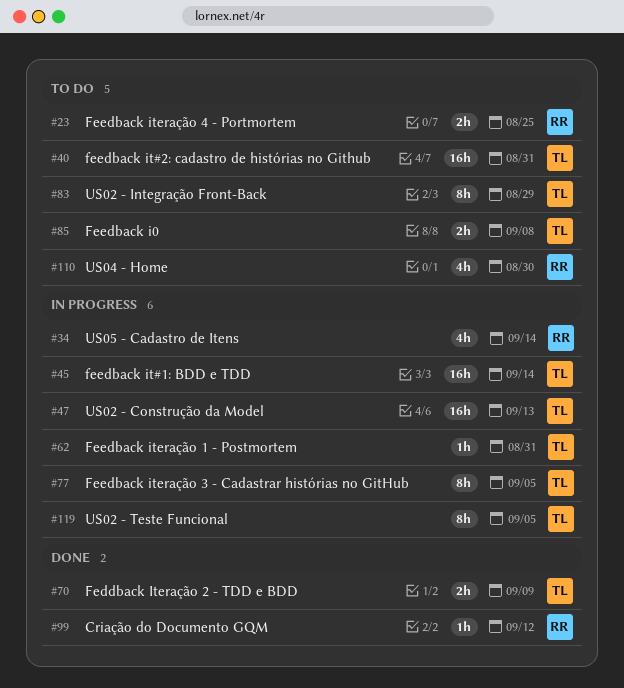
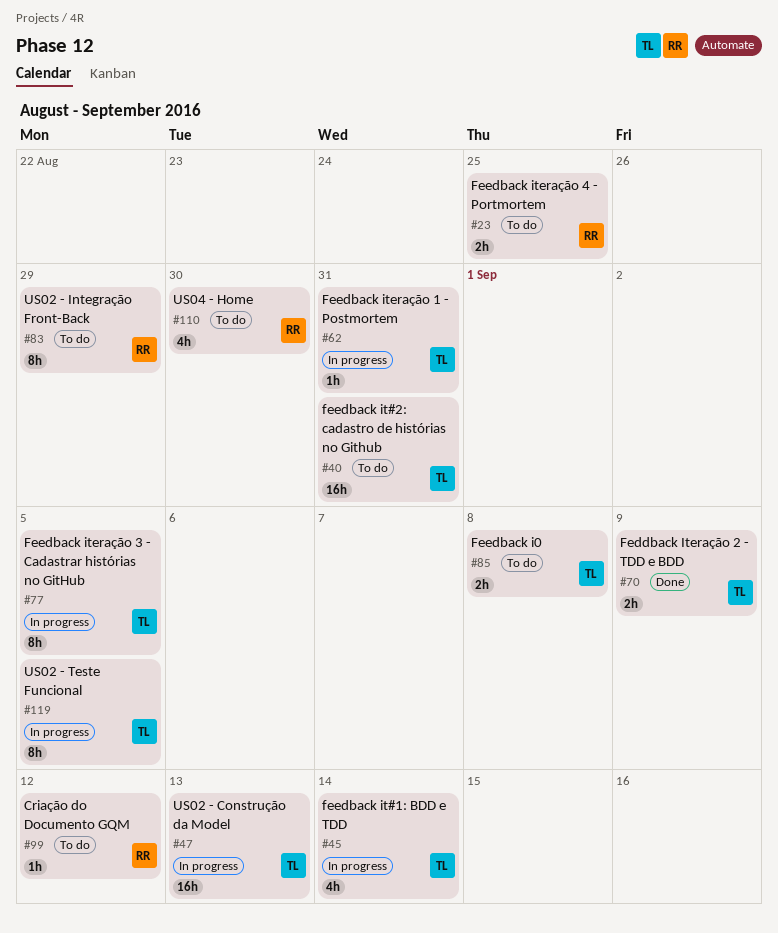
#34: present -> none
#45, estimate: 16h -> 4h
#83, owner: TL -> RR
#99, status: Done -> To do

